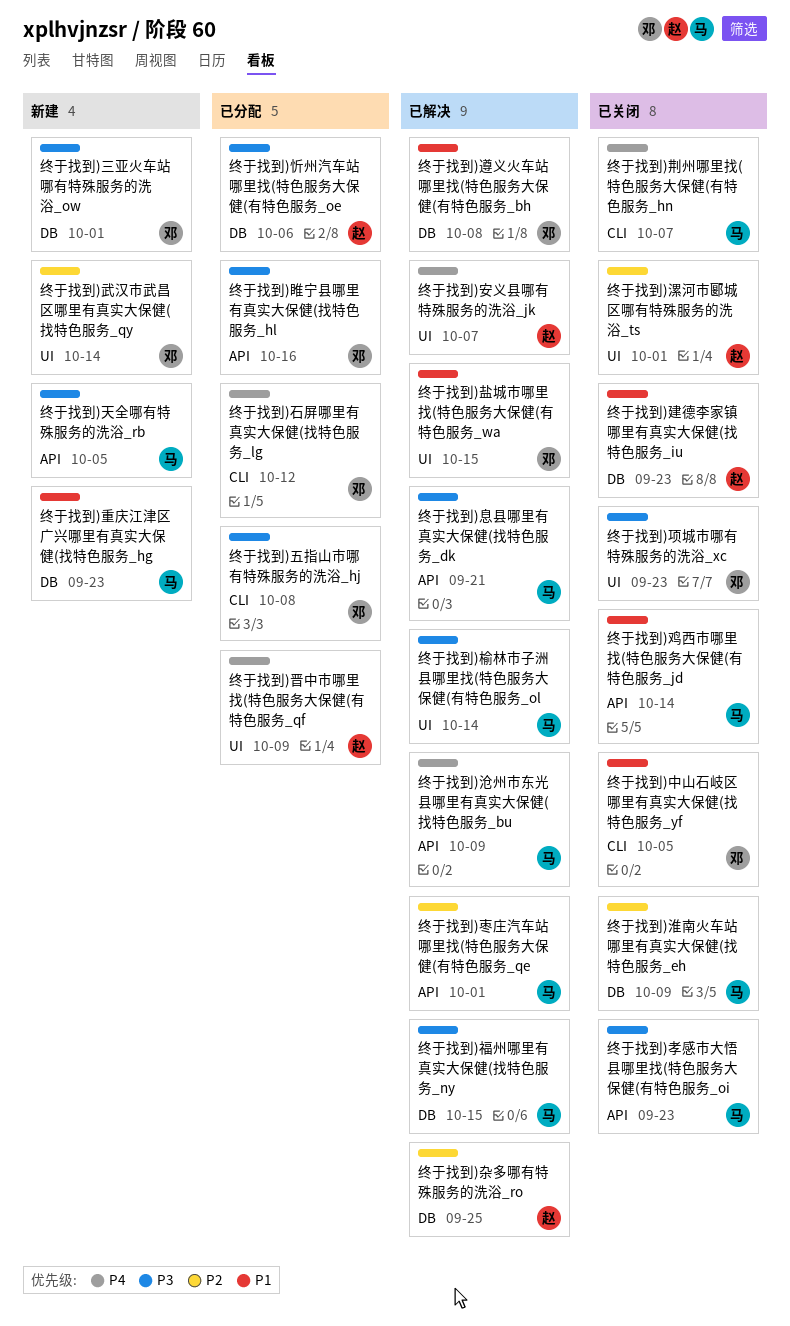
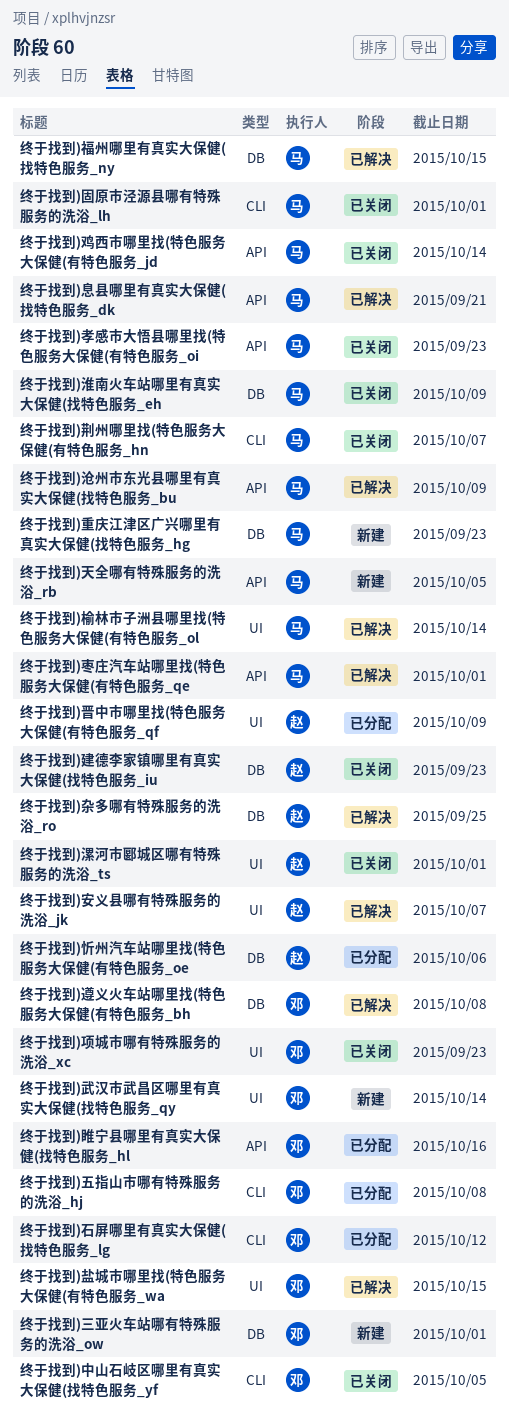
终于找到)固原市泾源县哪有特殊服务的洗浴_lh: none -> present

